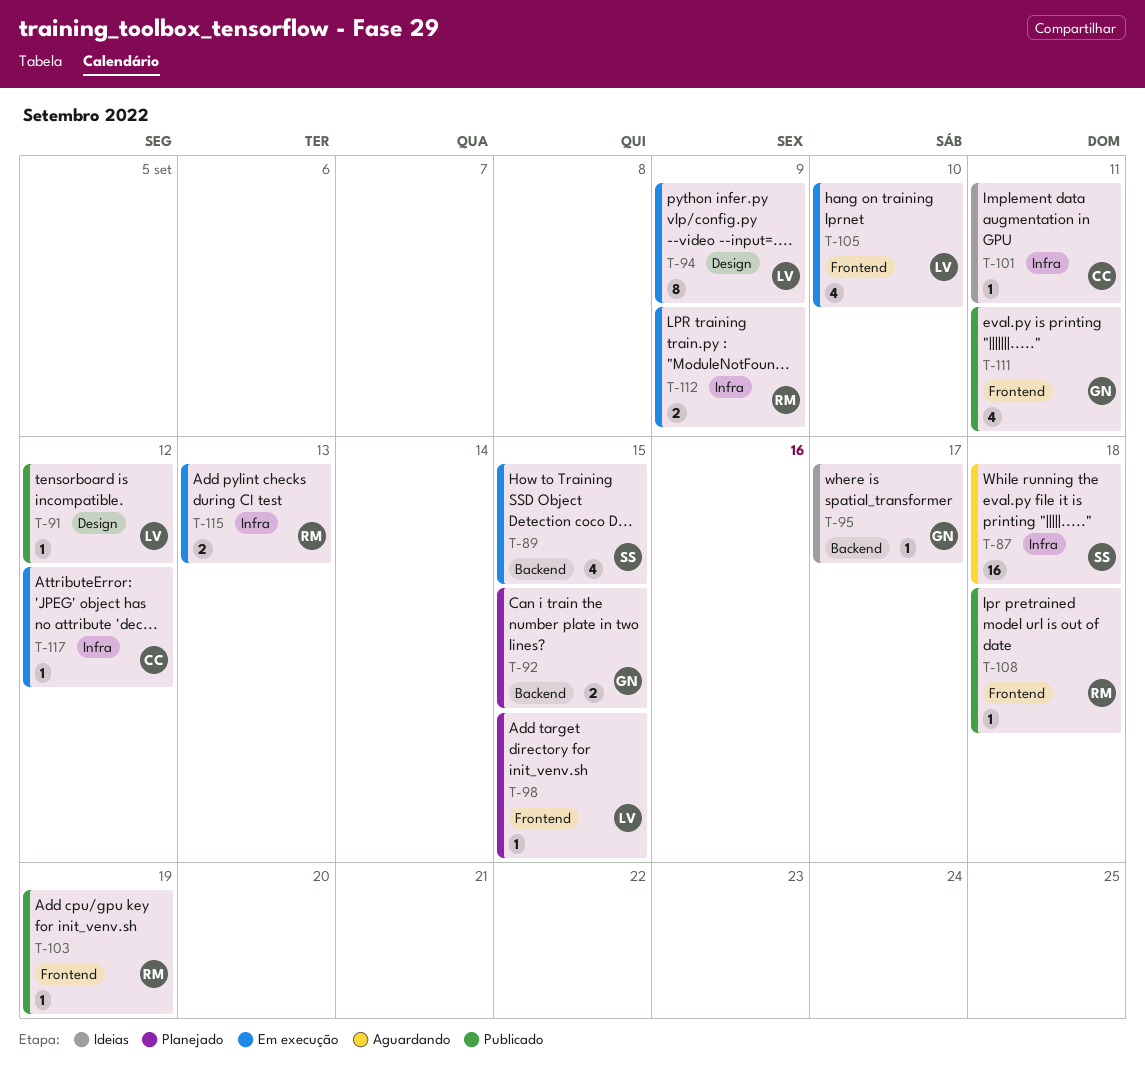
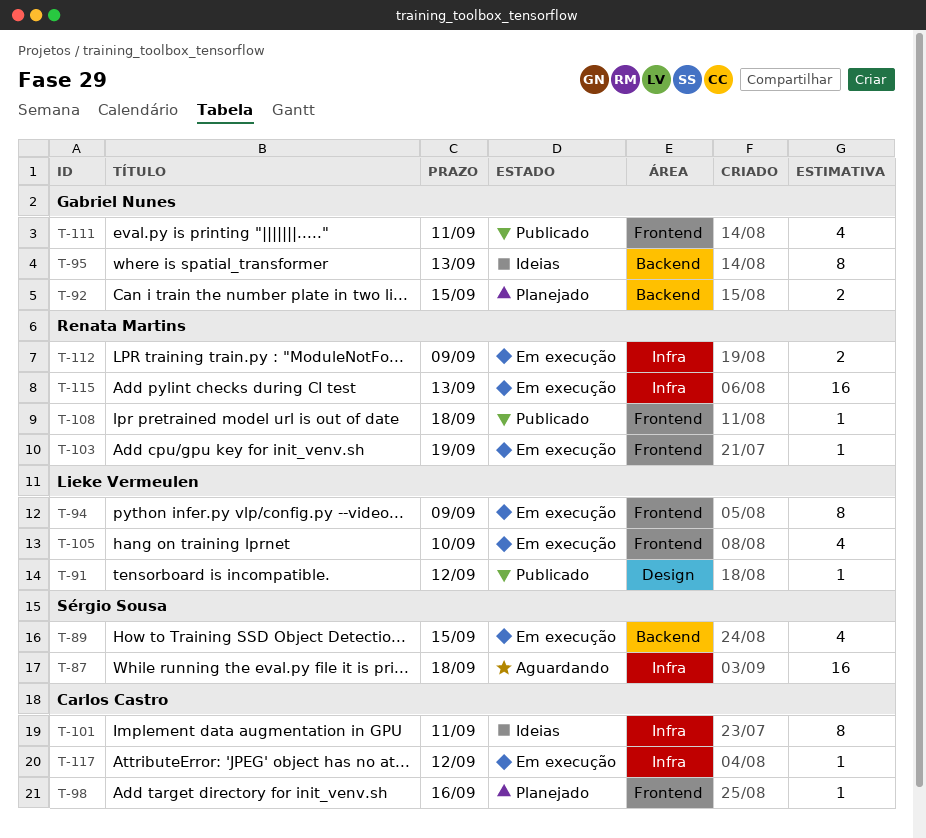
T-94, label: Design -> Frontend
T-95, estimate: 1 -> 8
T-95, due: Sep 17 -> Sep 13
T-98, owner: Lieke Vermeulen -> Carlos Castro
T-98, due: Sep 15 -> Sep 16
T-101, estimate: 1 -> 8
T-103, status: Publicado -> Em execução
T-115, estimate: 2 -> 16

